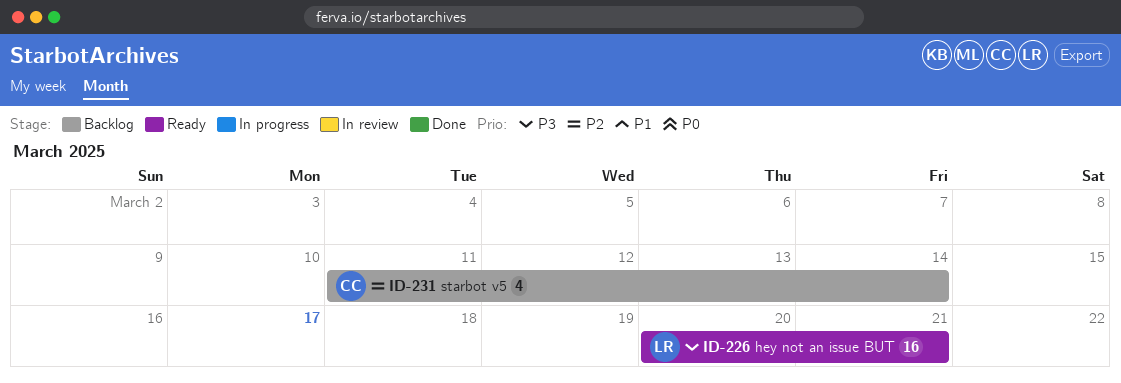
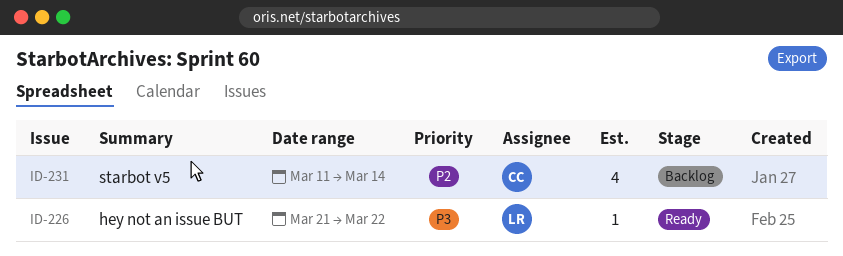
ID-226, estimate: 16 -> 1
ID-226, start: Mar 20 -> Mar 21
ID-226, due: Mar 21 -> Mar 22

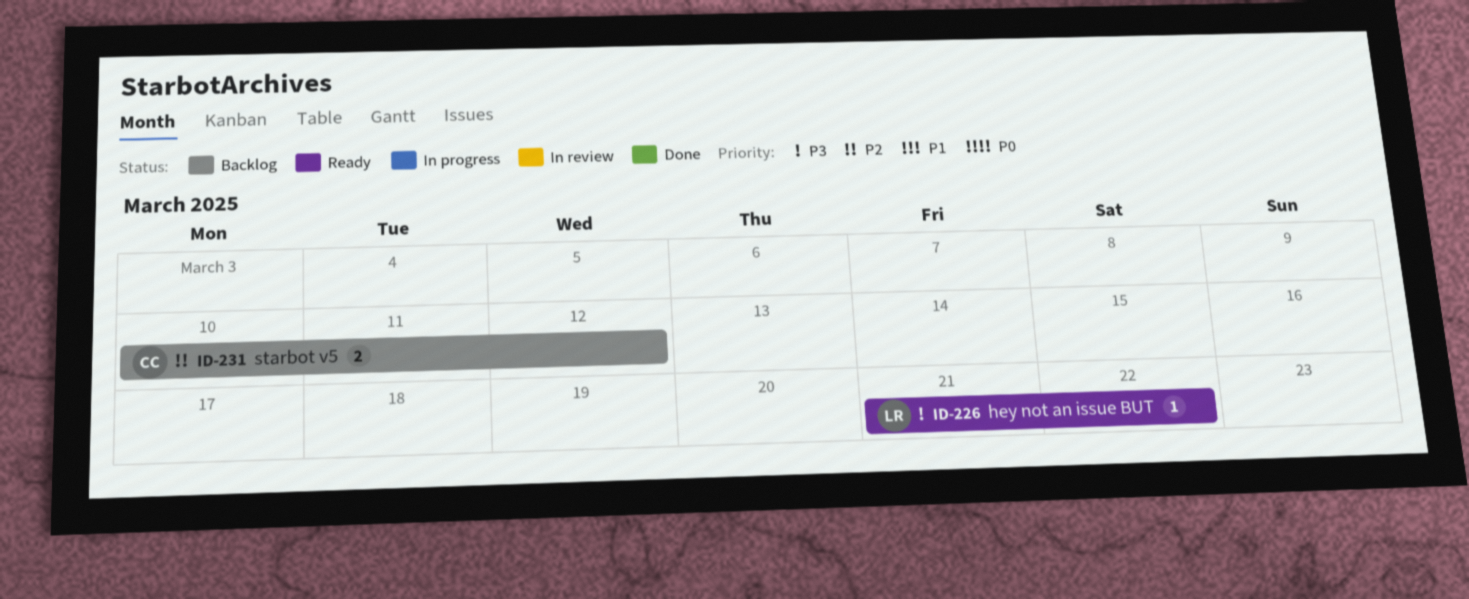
ID-231, estimate: 4 -> 2
ID-231, start: Mar 11 -> Mar 10
ID-231, due: Mar 14 -> Mar 12

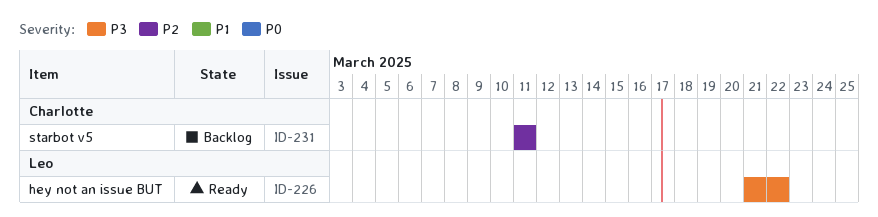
ID-231, start: Mar 10 -> Mar 11
ID-231, due: Mar 12 -> Mar 11

